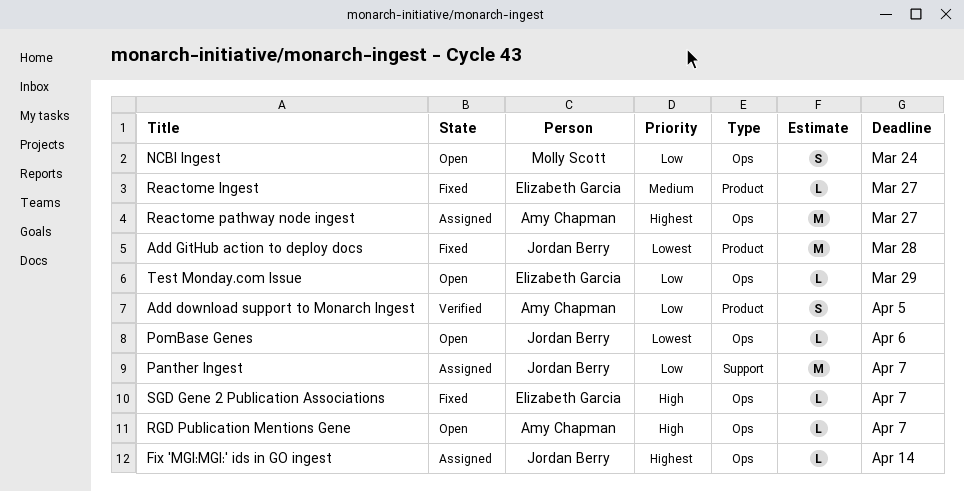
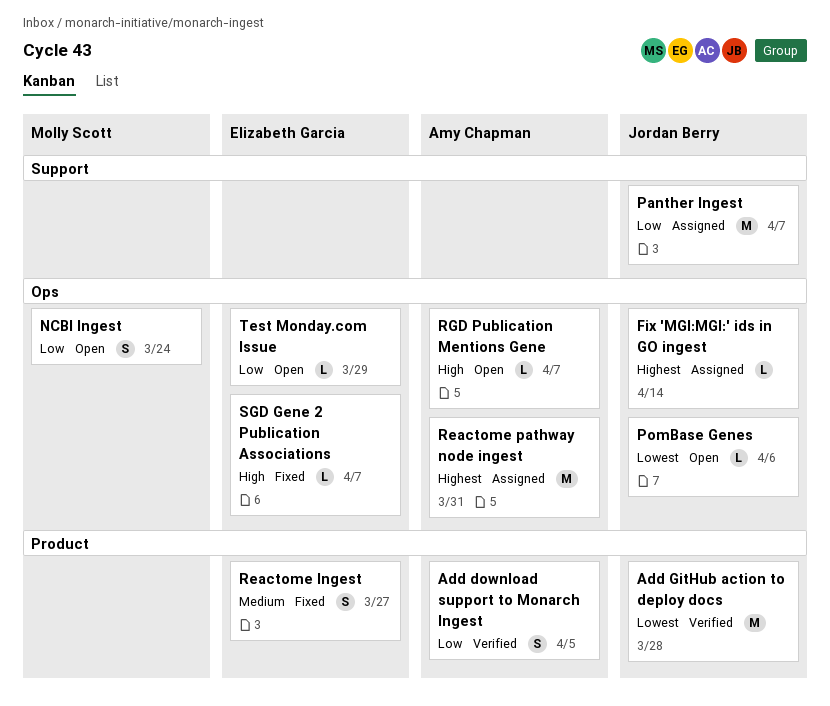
Add GitHub action to deploy docs, status: Fixed -> Verified
Reactome Ingest, estimate: L -> S
Reactome pathway node ingest, due: Mar 27 -> Mar 31

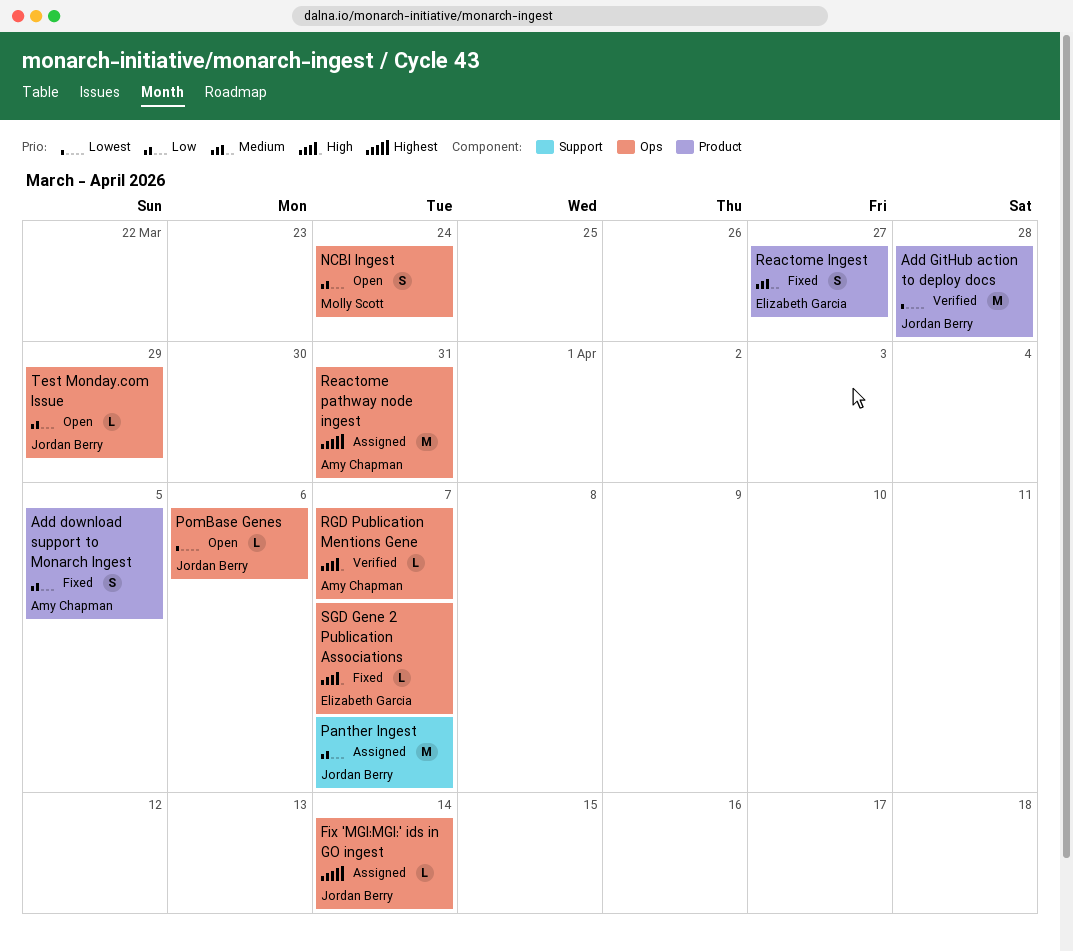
Add download support to Monarch Ingest, status: Verified -> Fixed
RGD Publication Mentions Gene, status: Open -> Verified
Test Monday.com Issue, owner: Elizabeth Garcia -> Jordan Berry

